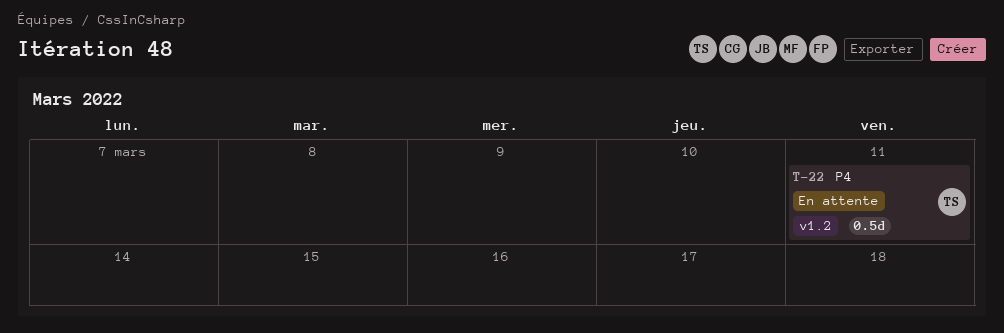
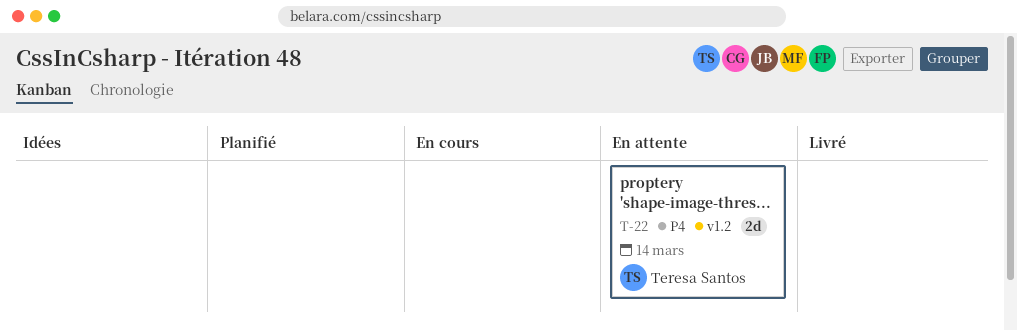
T-22, estimate: 0.5d -> 2d
T-22, due: Mar 11 -> Mar 14

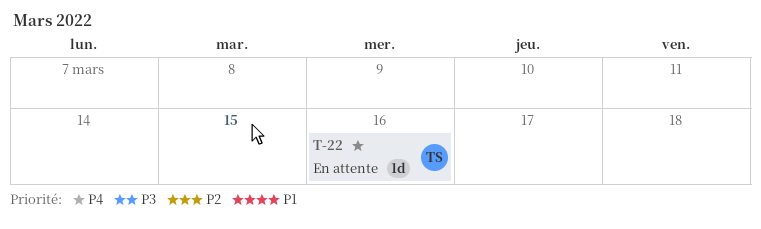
T-22, estimate: 2d -> 1d
T-22, due: Mar 14 -> Mar 16

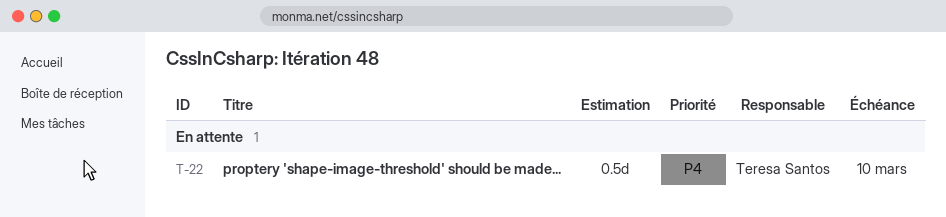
T-22, estimate: 1d -> 0.5d
T-22, due: Mar 16 -> Mar 10

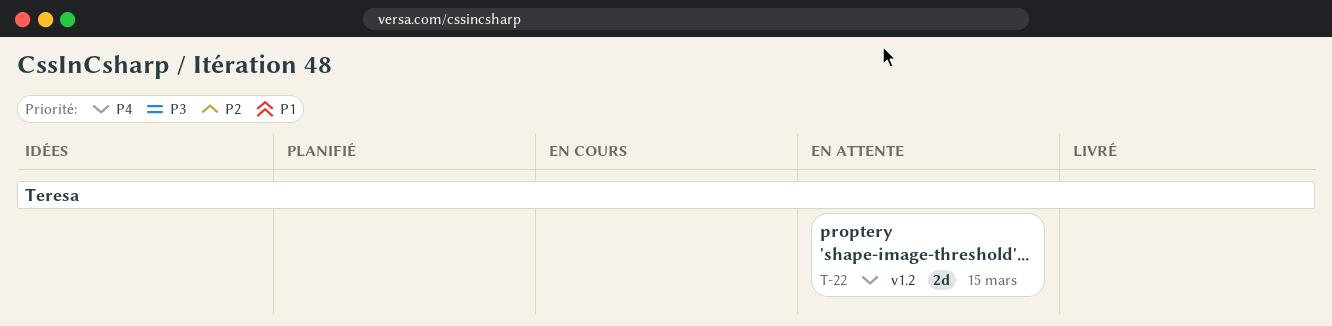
T-22, estimate: 0.5d -> 2d
T-22, due: Mar 10 -> Mar 15

